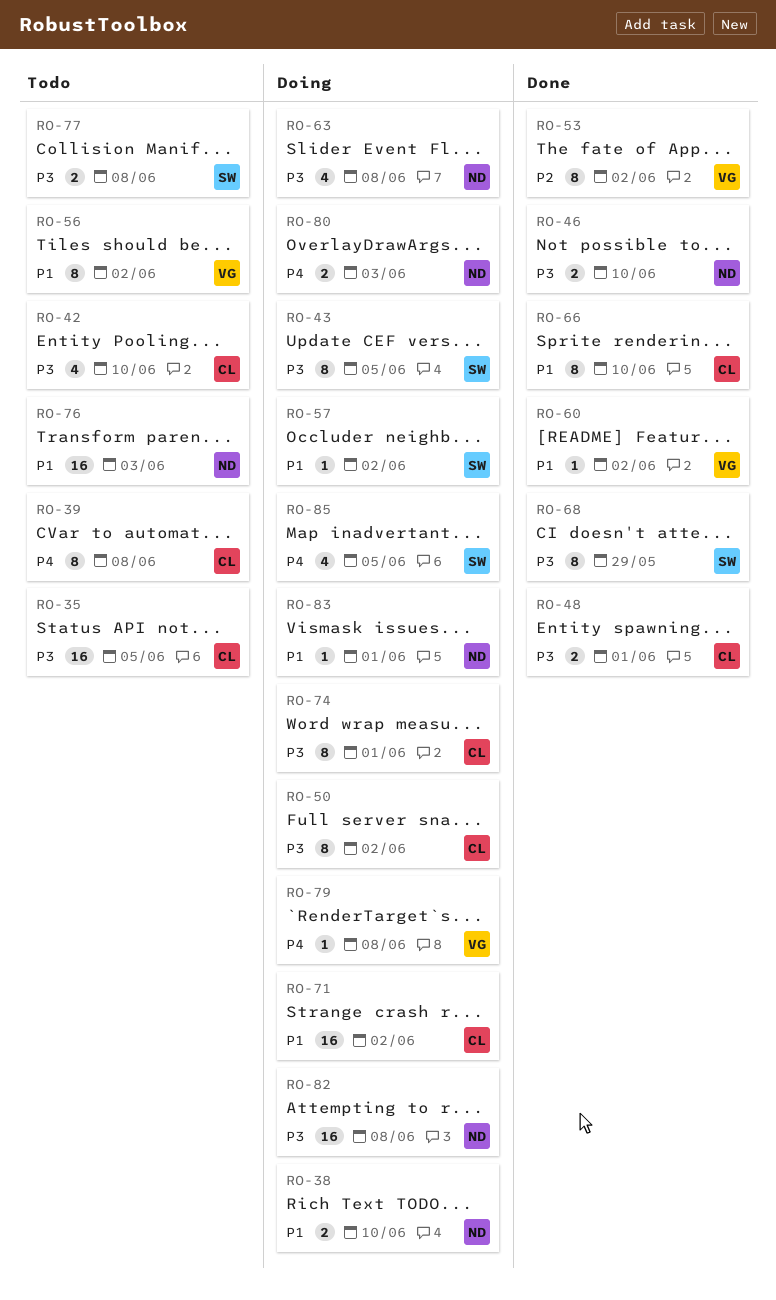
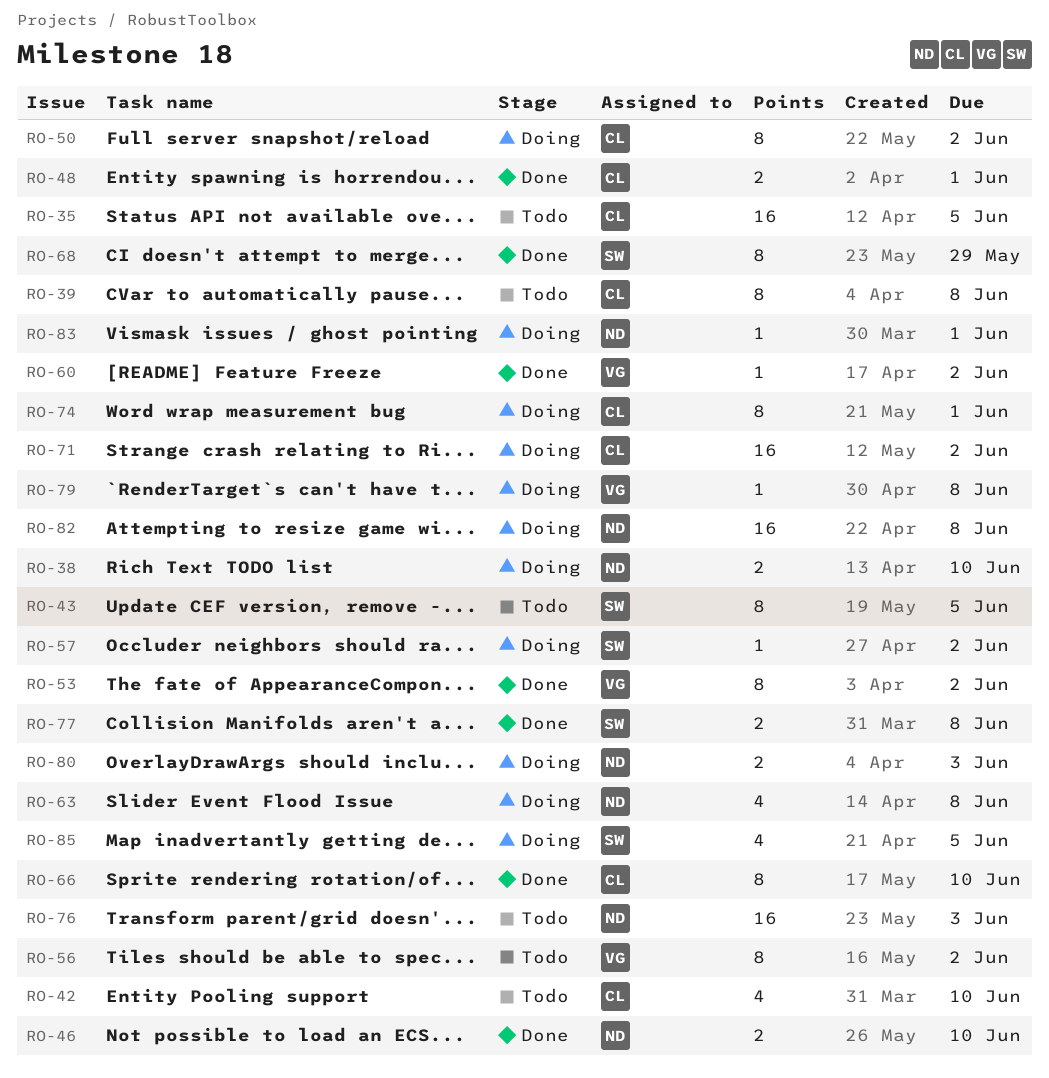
RO-43, status: Doing -> Todo
RO-77, status: Todo -> Done

